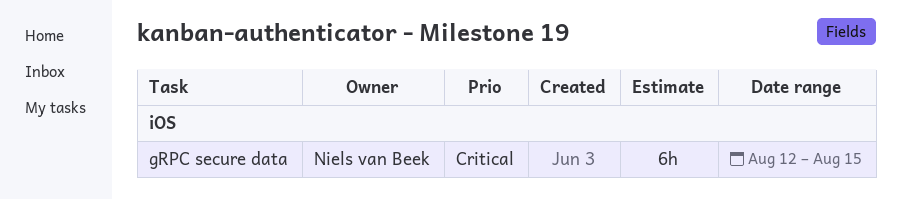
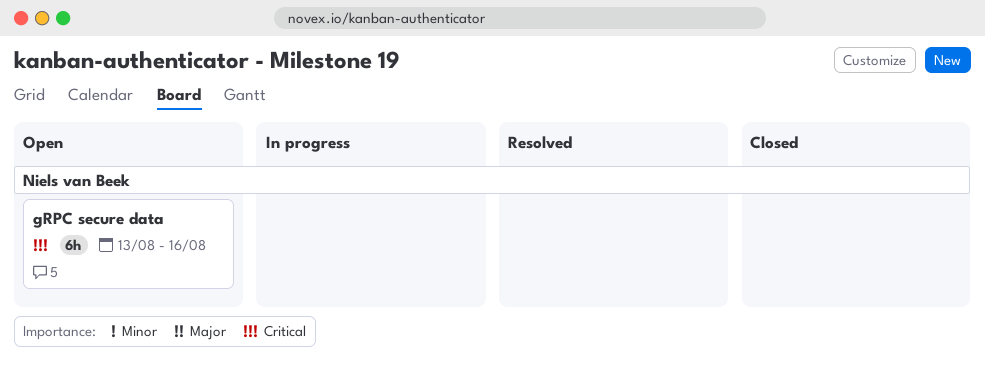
gRPC secure data, start: Aug 12 -> Aug 13
gRPC secure data, due: Aug 15 -> Aug 16

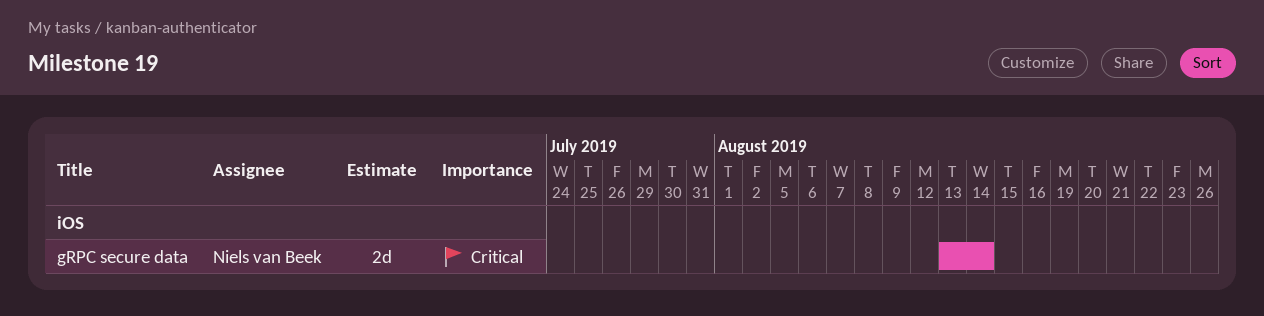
gRPC secure data, estimate: 6h -> 2d
gRPC secure data, due: Aug 16 -> Aug 14

